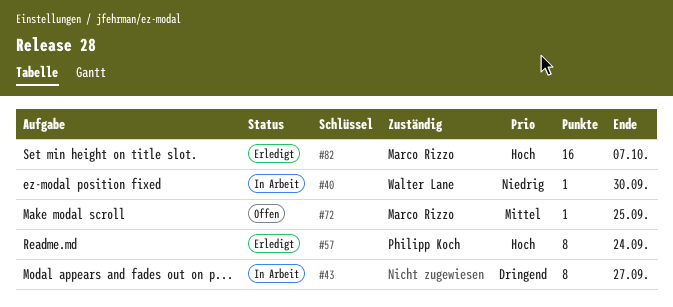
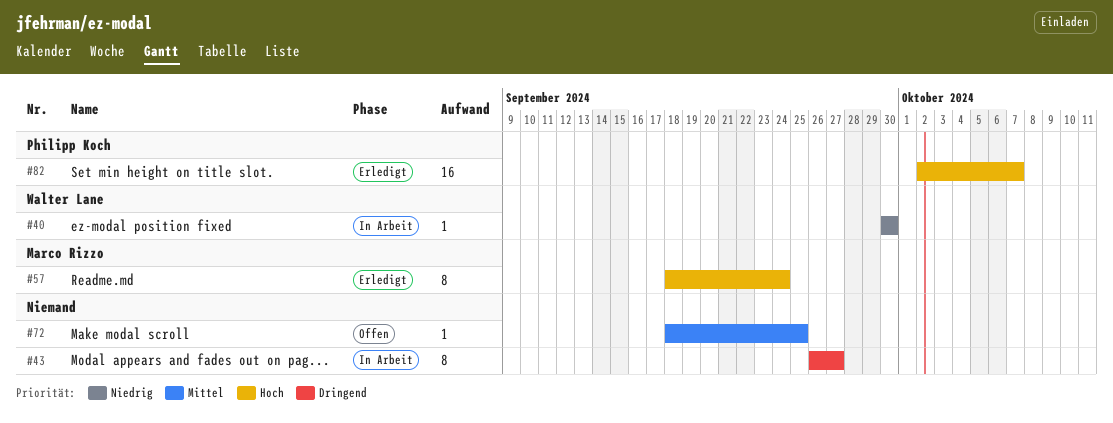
#57, owner: Philipp Koch -> Marco Rizzo
#72, owner: Marco Rizzo -> none
#82, owner: Marco Rizzo -> Philipp Koch

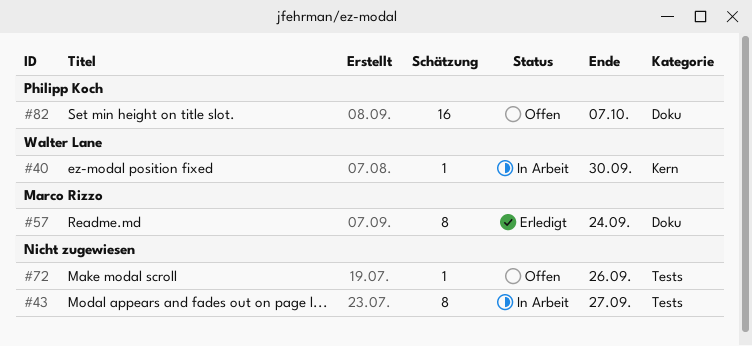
#72, due: Sep 25 -> Sep 26
#82, status: Erledigt -> Offen

